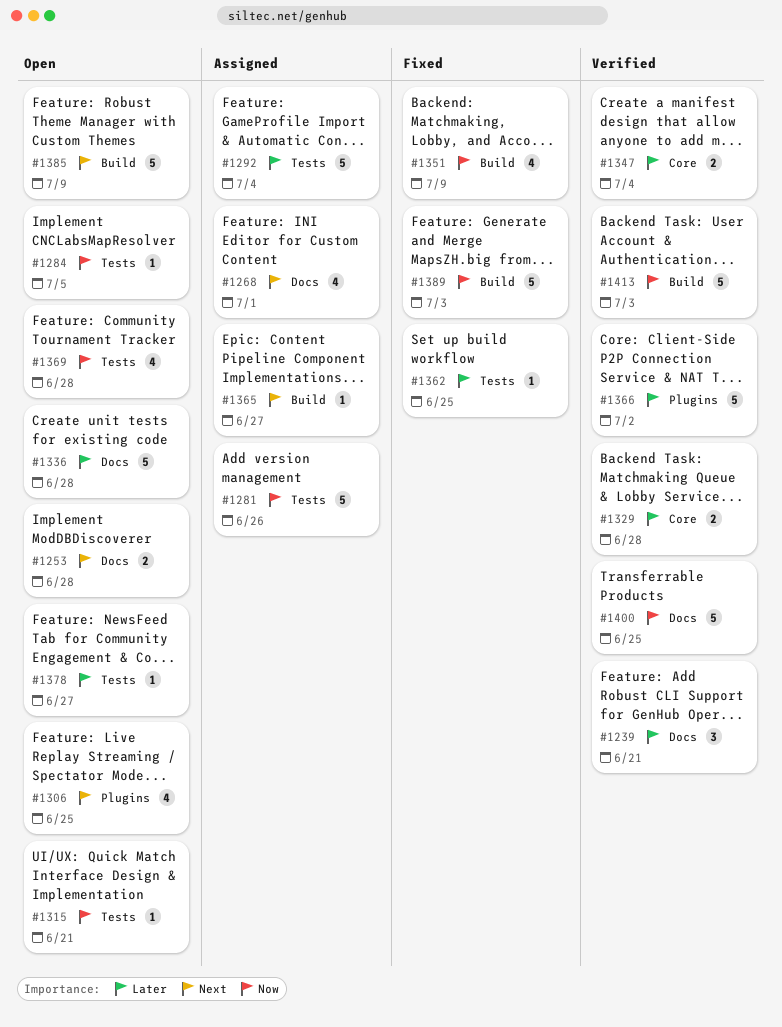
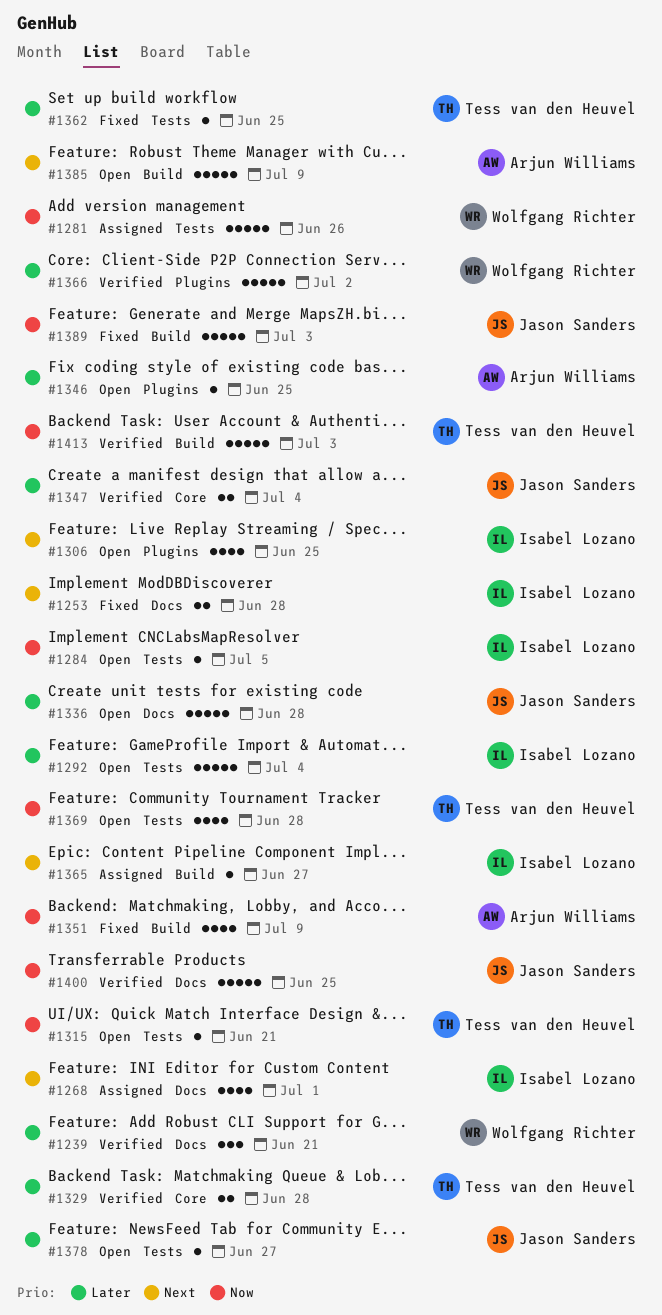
#1253, status: Open -> Fixed
#1292, status: Assigned -> Open
#1346: none -> present

